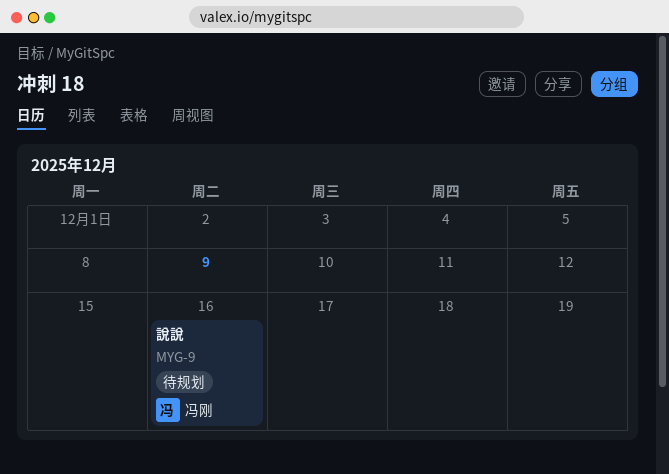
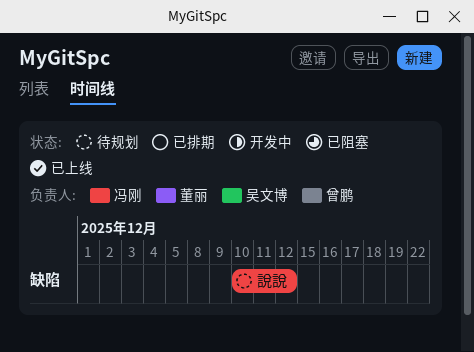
說說, due: Dec 16 -> Dec 12

